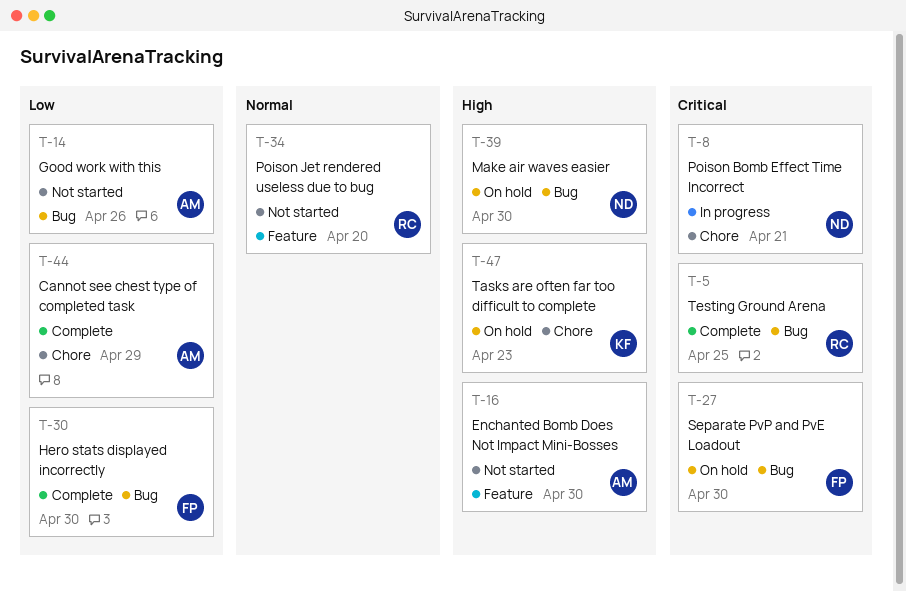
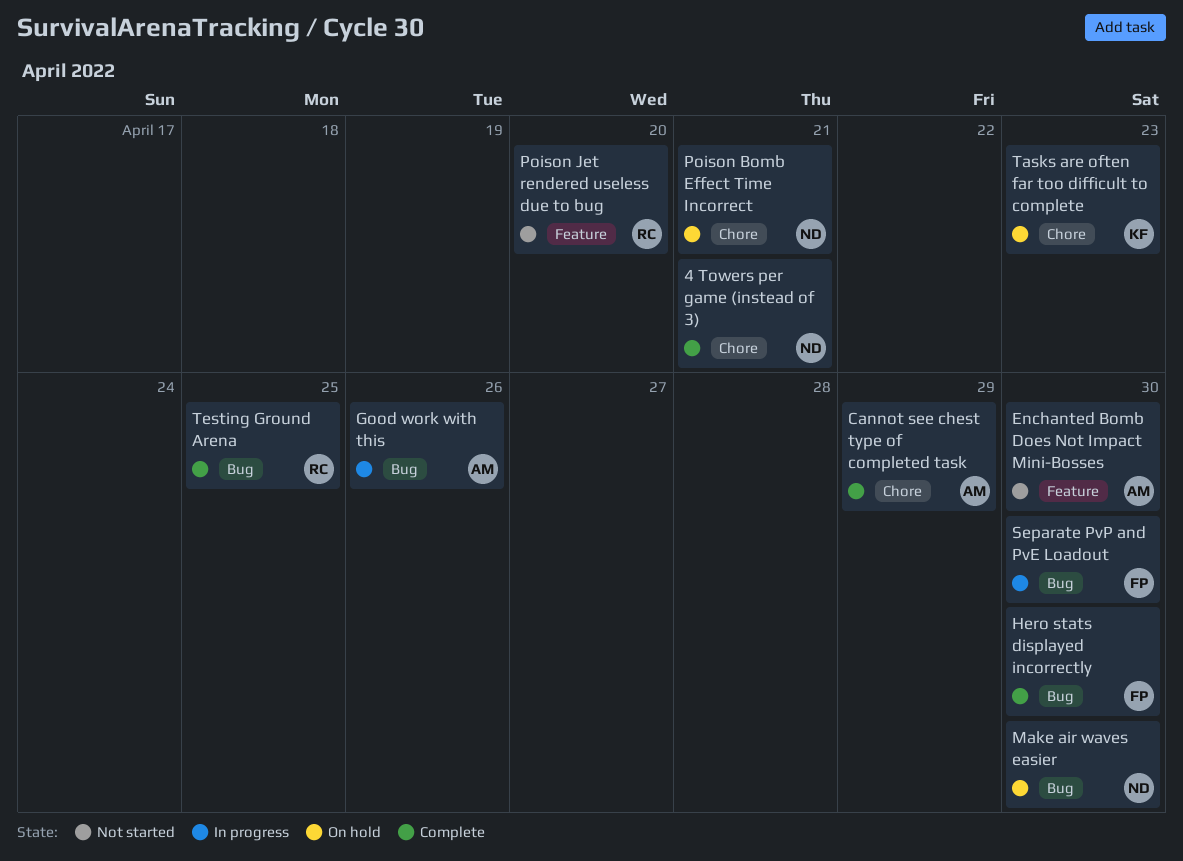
4 Towers per game (instead of 3): none -> present
Good work with this, status: Not started -> In progress
Poison Bomb Effect Time Incorrect, status: In progress -> On hold
Separate PvP and PvE Loadout, status: On hold -> In progress

